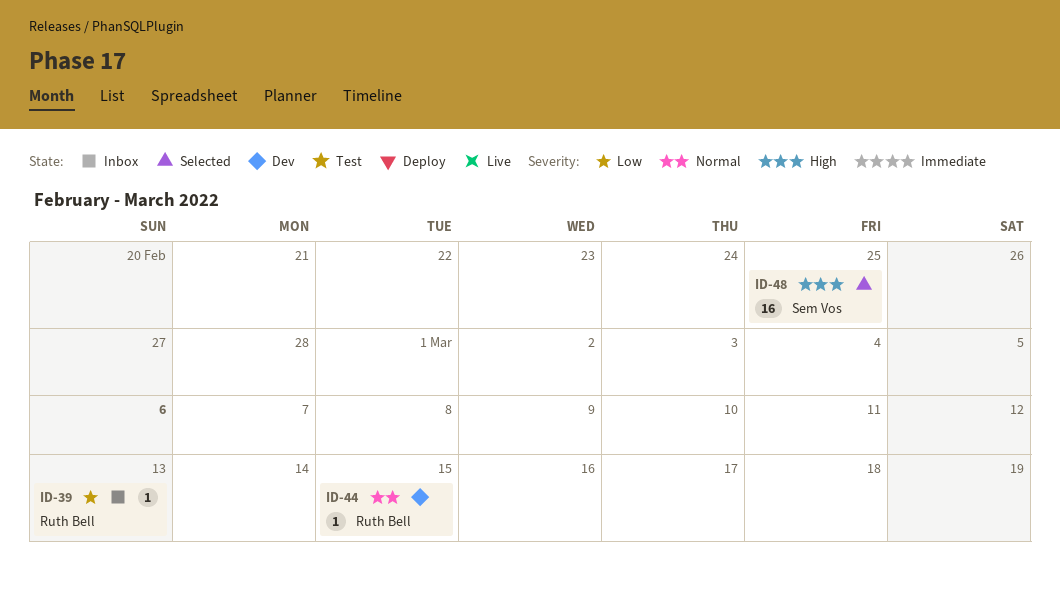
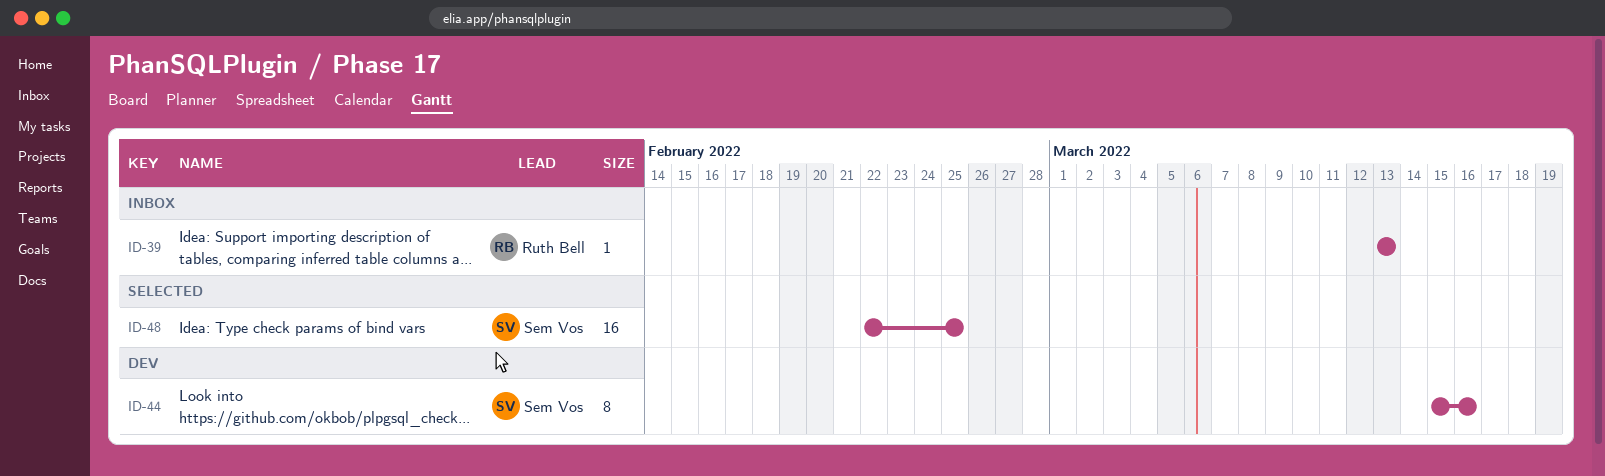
ID-44, owner: Ruth Bell -> Sem Vos
ID-44, estimate: 1 -> 8
ID-44, due: Mar 15 -> Mar 16

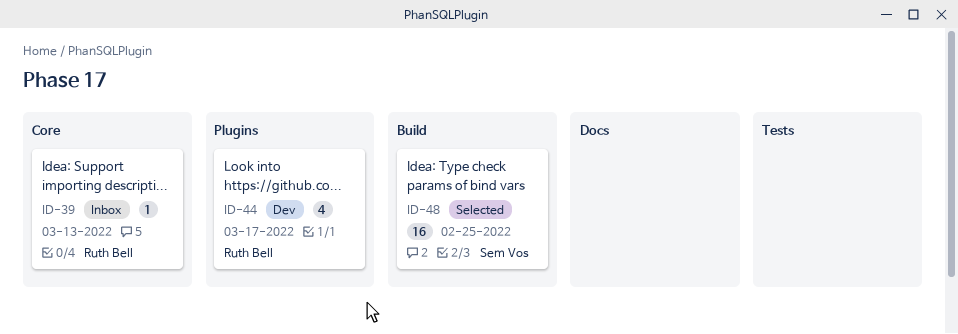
ID-44, owner: Sem Vos -> Ruth Bell
ID-44, estimate: 8 -> 4
ID-44, due: Mar 16 -> Mar 17

